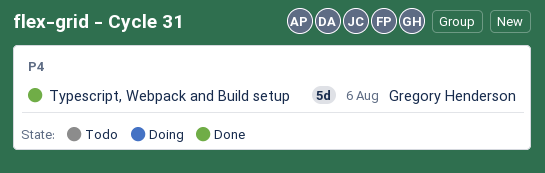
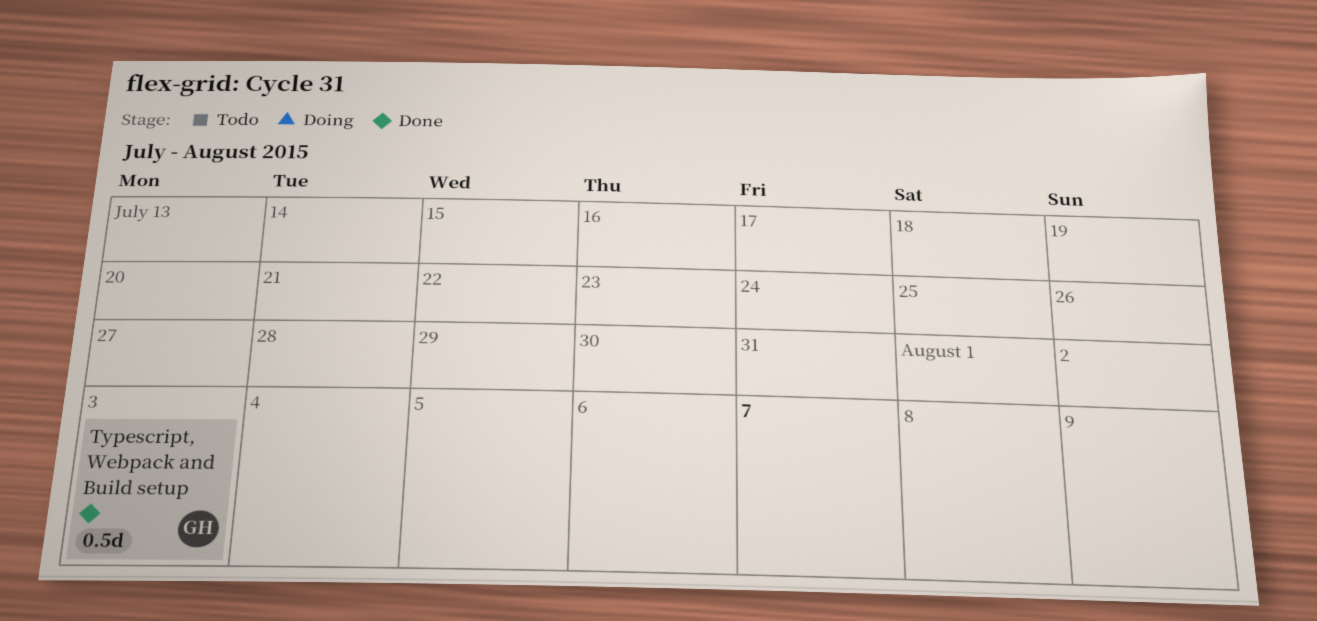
Typescript, Webpack and Build setup, estimate: 5d -> 0.5d
Typescript, Webpack and Build setup, due: Aug 6 -> Aug 3

